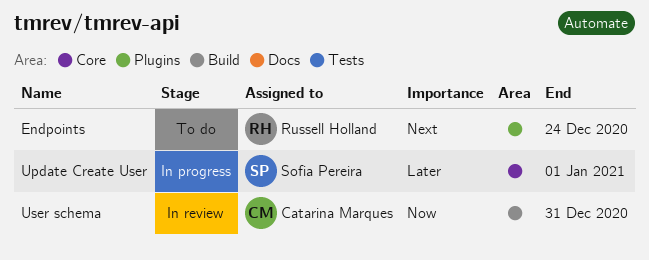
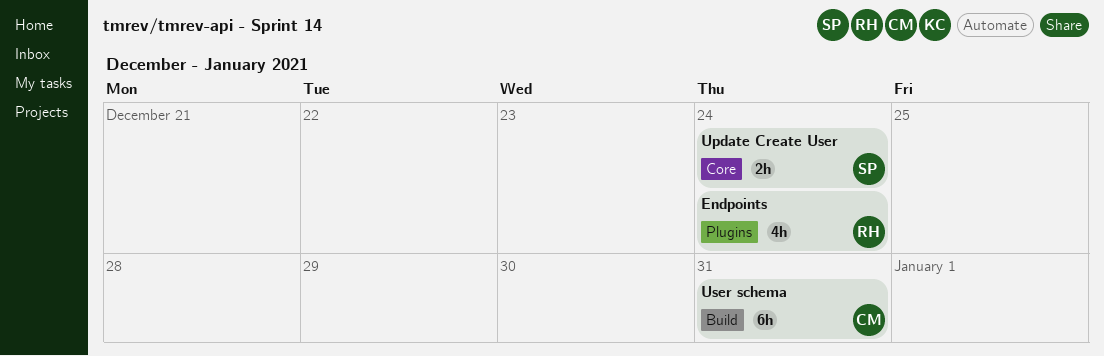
Update Create User, due: Jan 1 -> Dec 24

